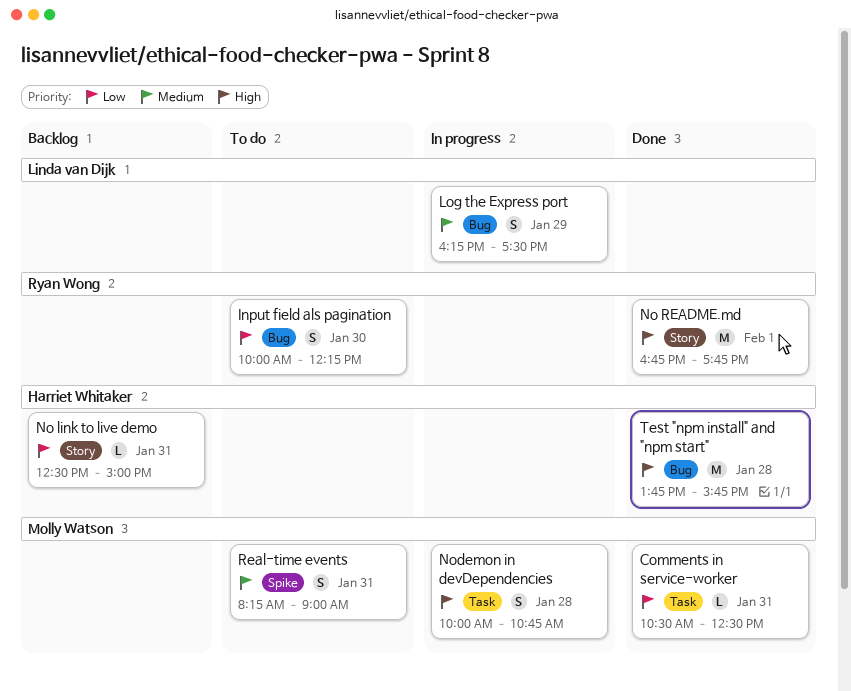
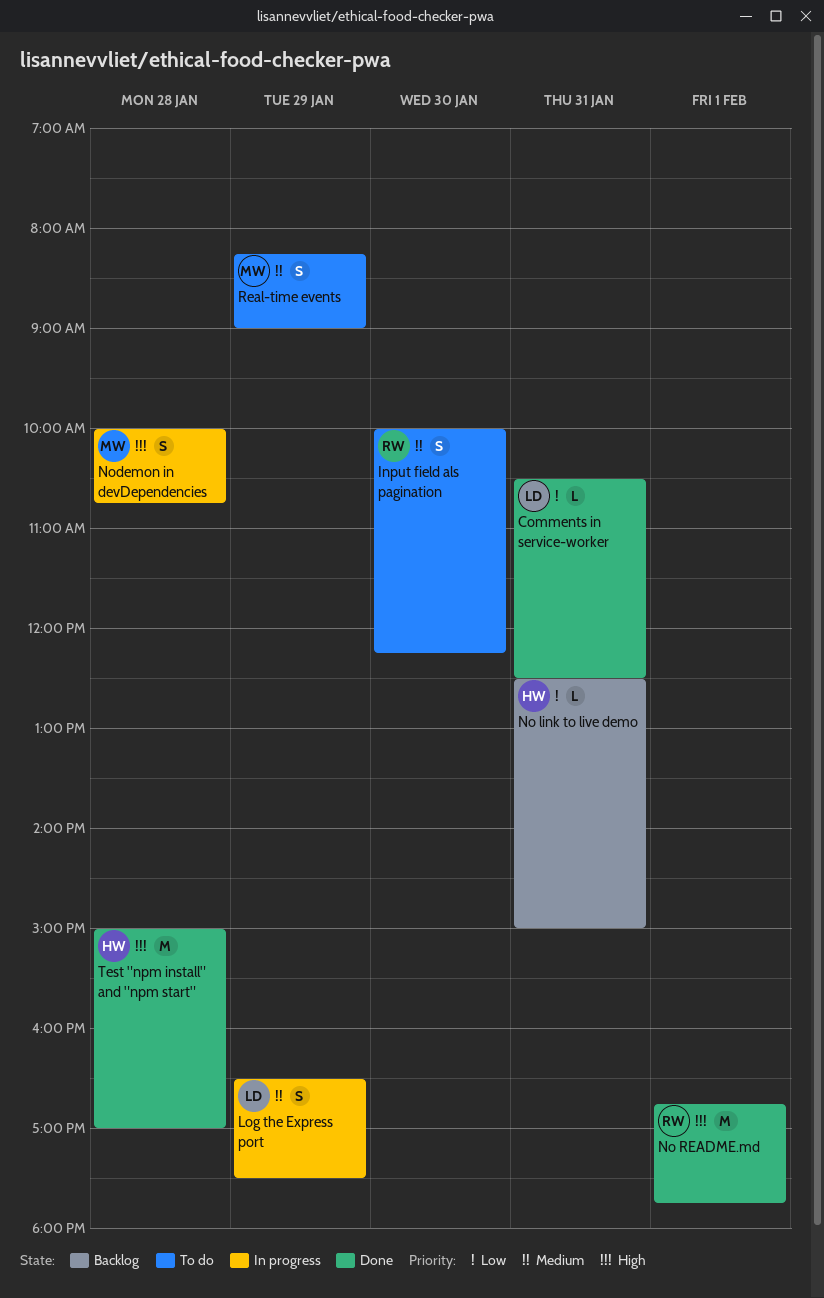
Comments in service-worker, owner: Molly Watson -> Linda van Dijk
Input field als pagination, priority: Low -> Medium
Log the Express port, begins: 16:15 -> 16:30
Real-time events, day: Jan 31 -> Jan 29
Test "npm install" and "npm start", begins: 13:45 -> 15:00
Test "npm install" and "npm start", ends: 15:45 -> 17:00

